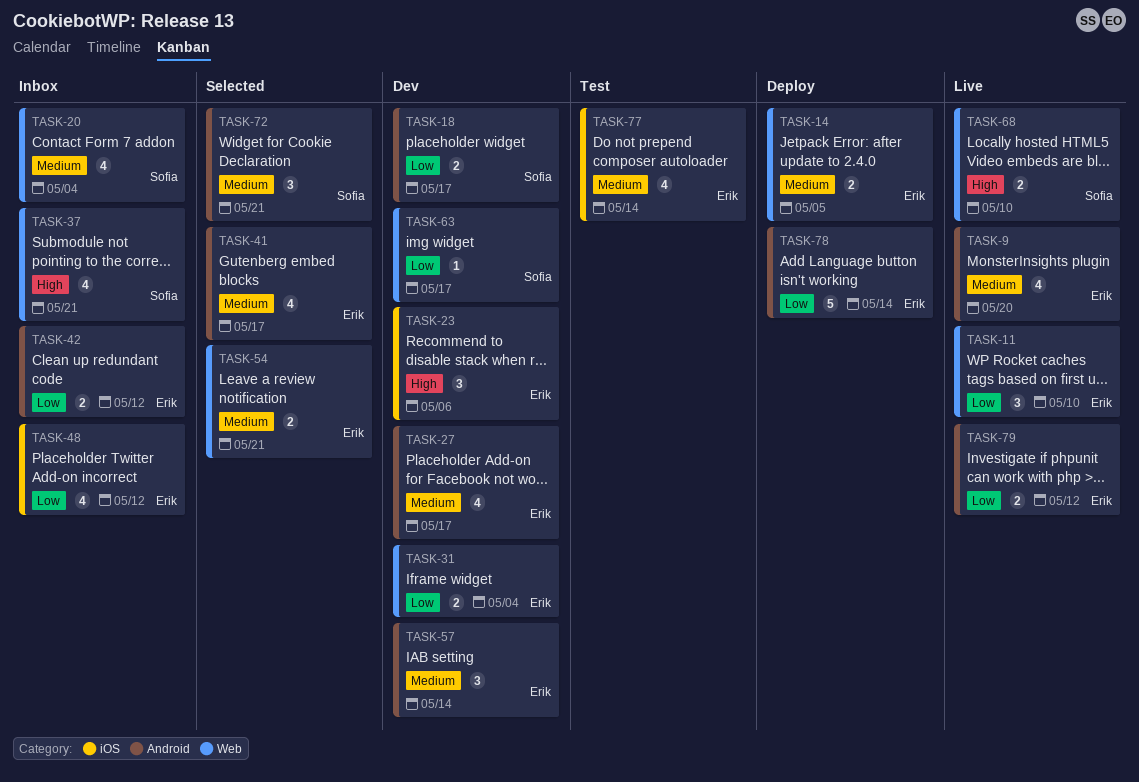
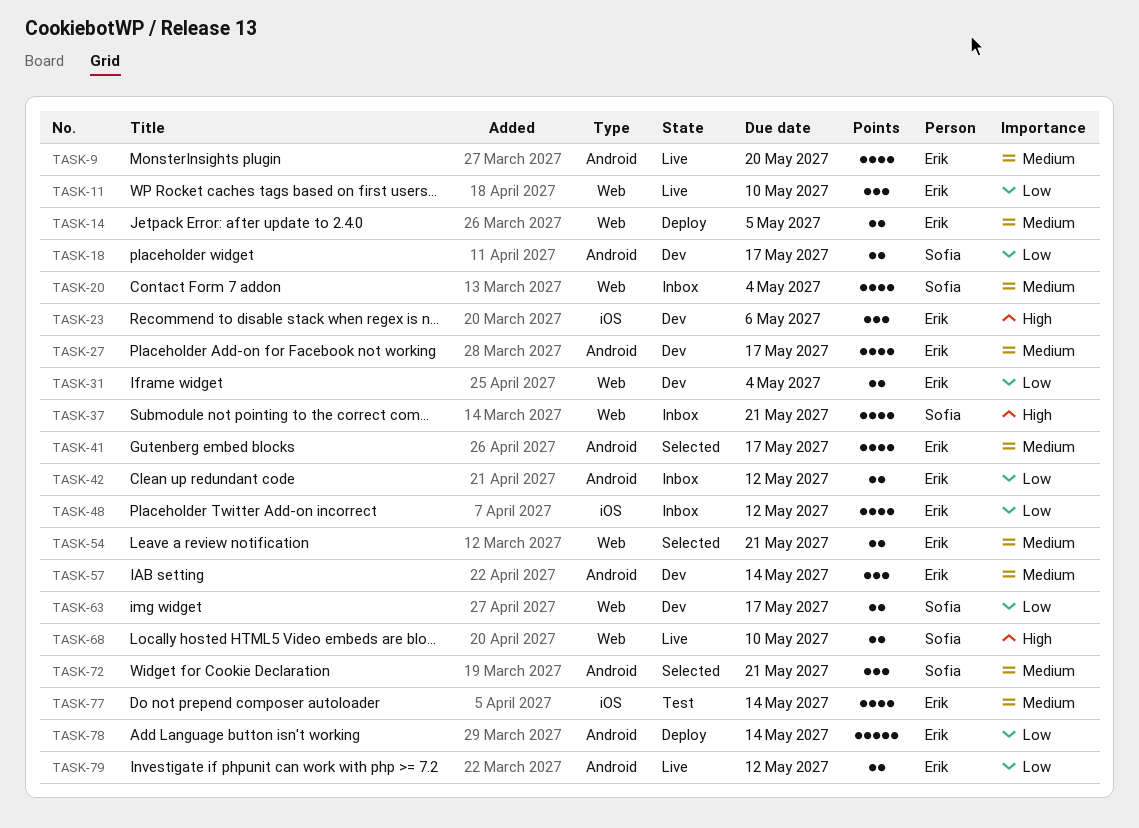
TASK-63, estimate: 1 -> 2

